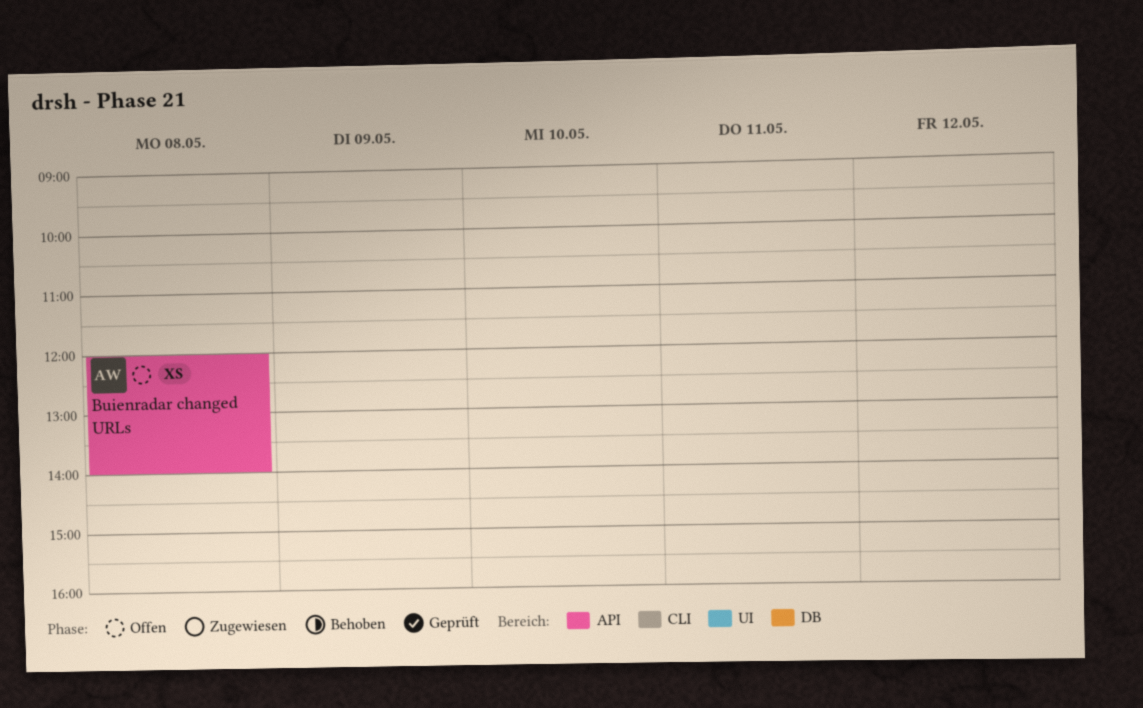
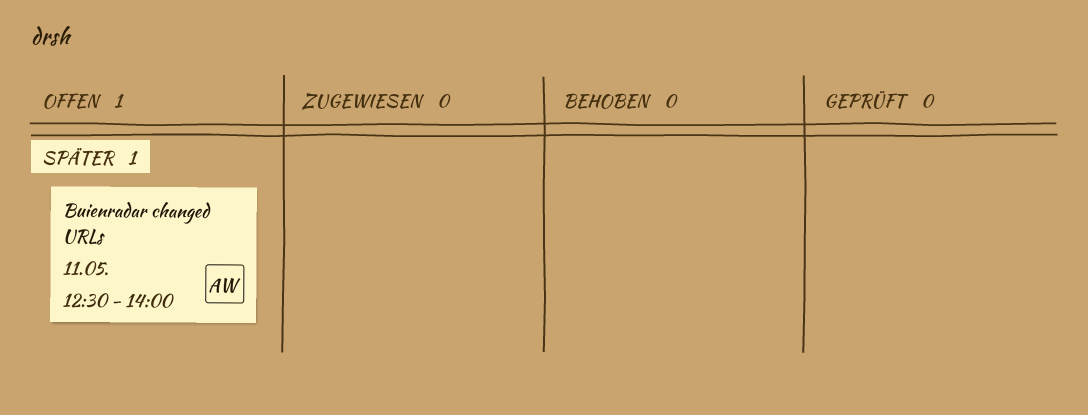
Buienradar changed URLs, day: May 8 -> May 11
Buienradar changed URLs, begins: 12:00 -> 12:30

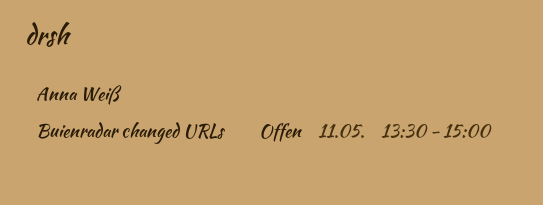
Buienradar changed URLs, begins: 12:30 -> 13:30
Buienradar changed URLs, ends: 14:00 -> 15:00

